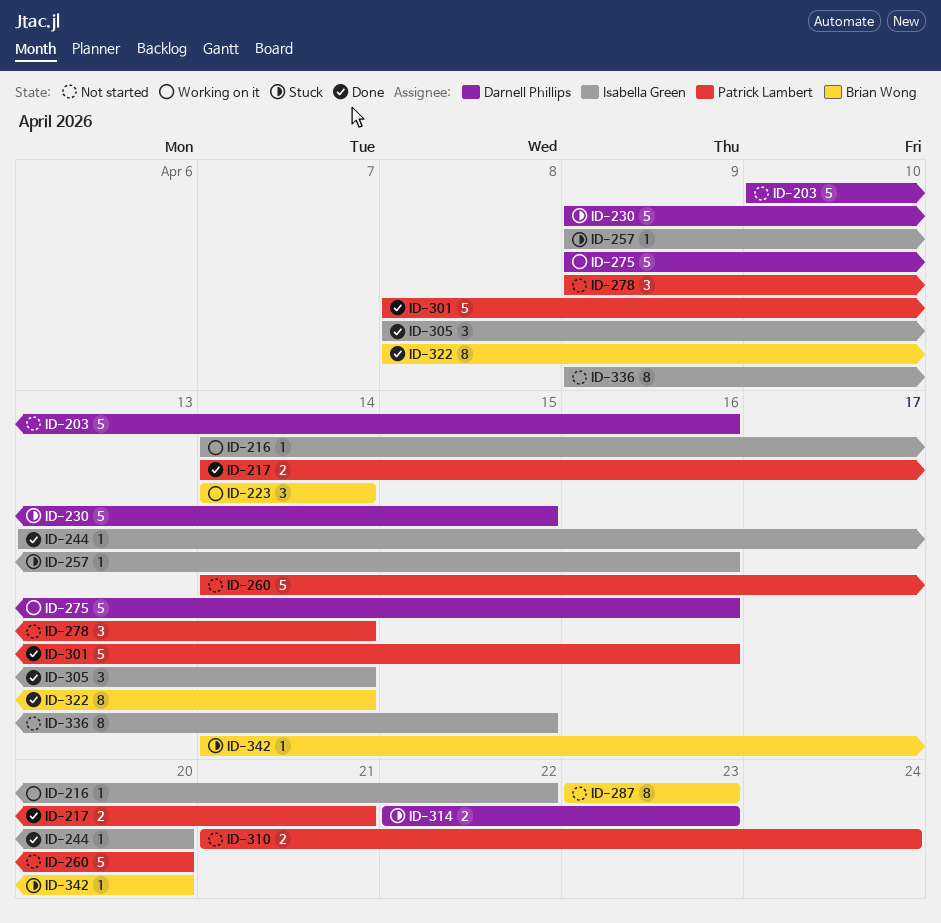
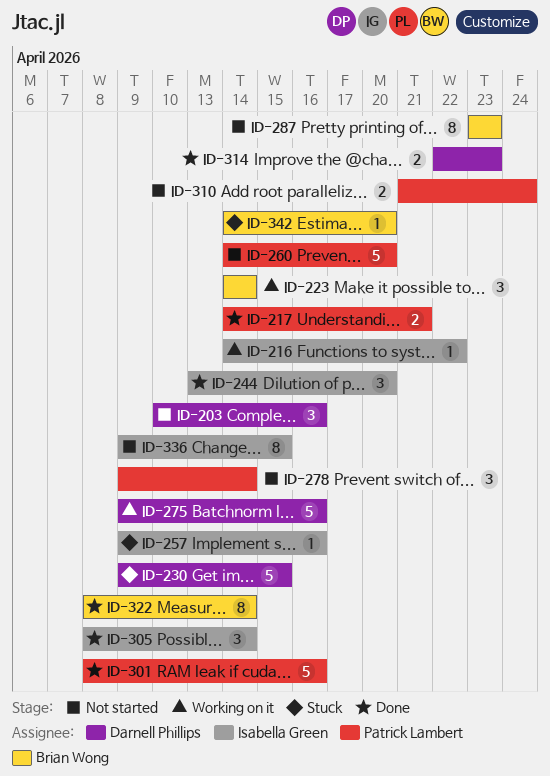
ID-203, estimate: 5 -> 3
ID-244, estimate: 1 -> 3
ID-314, status: Stuck -> Done

